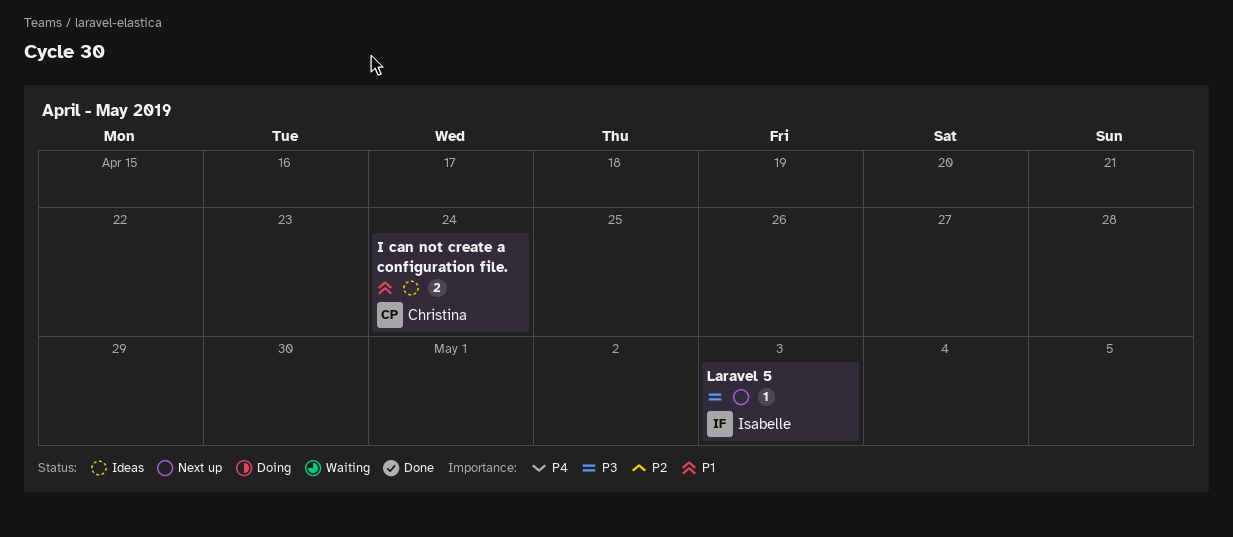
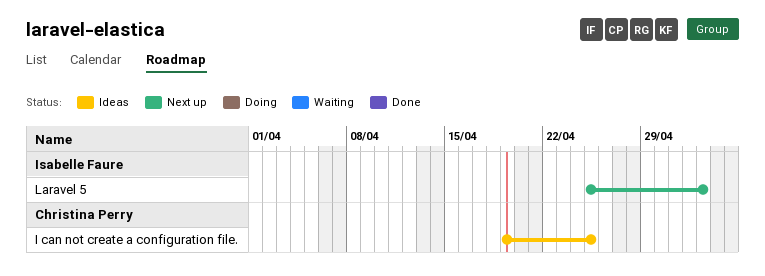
I can not create a configuration file., due: Apr 24 -> Apr 25

